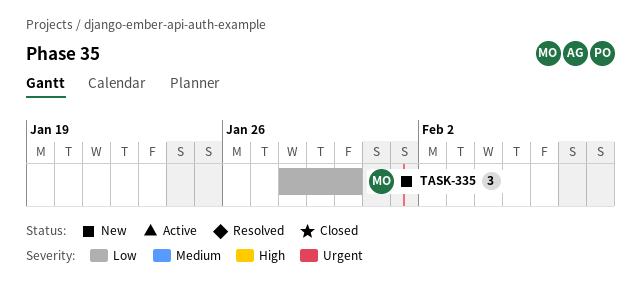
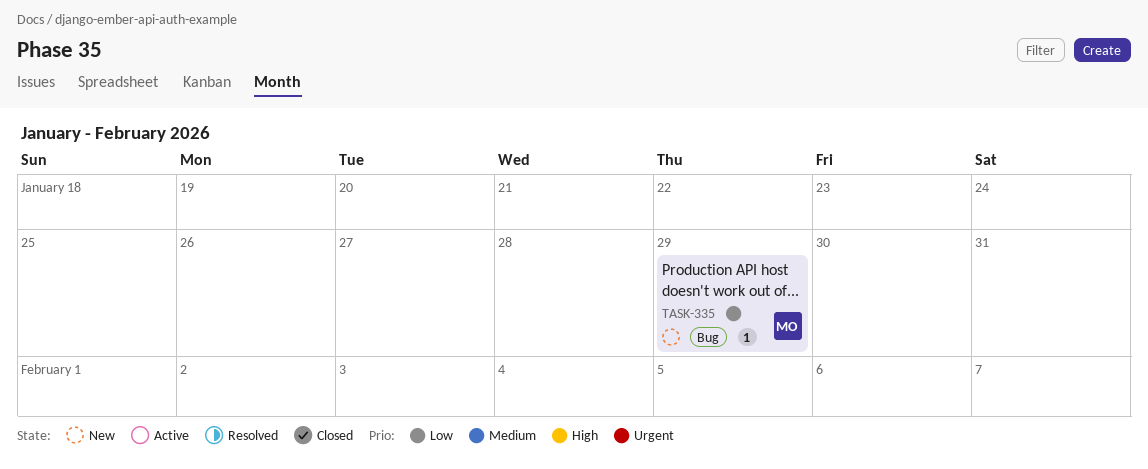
TASK-335, estimate: 3 -> 1
TASK-335, due: Jan 30 -> Jan 29

